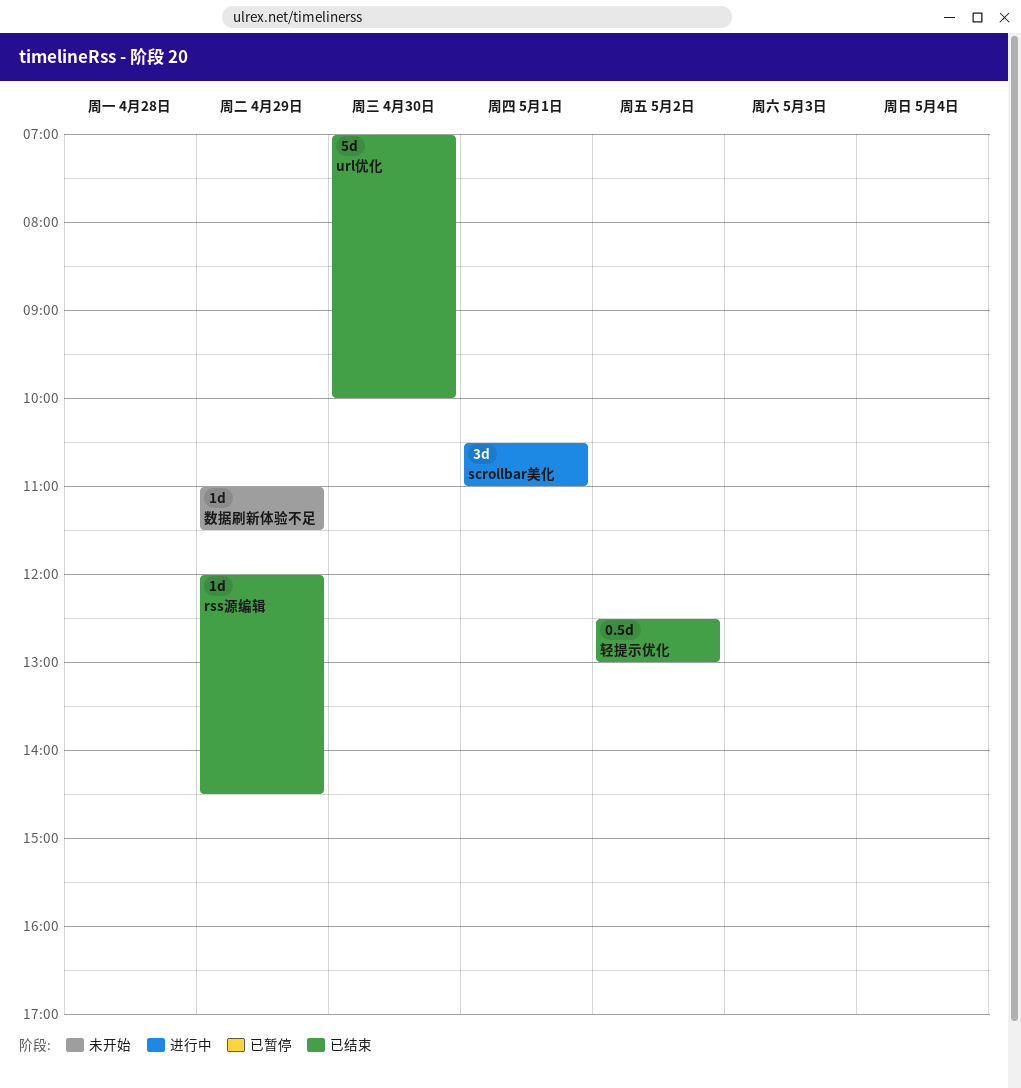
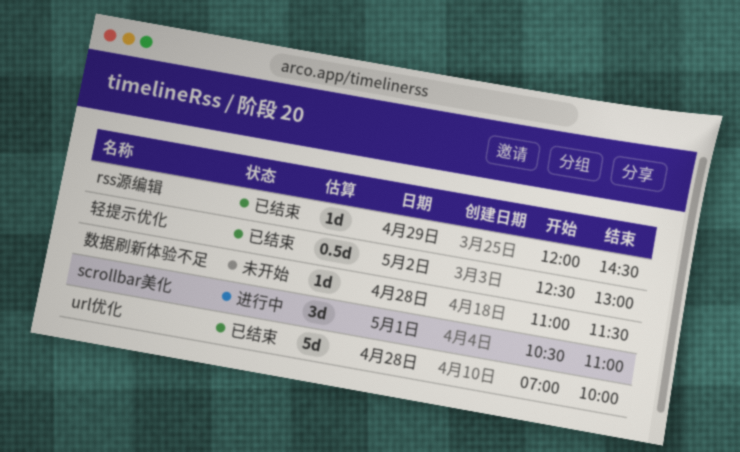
url优化, day: Apr 30 -> Apr 28
数据刷新体验不足, day: Apr 29 -> Apr 28

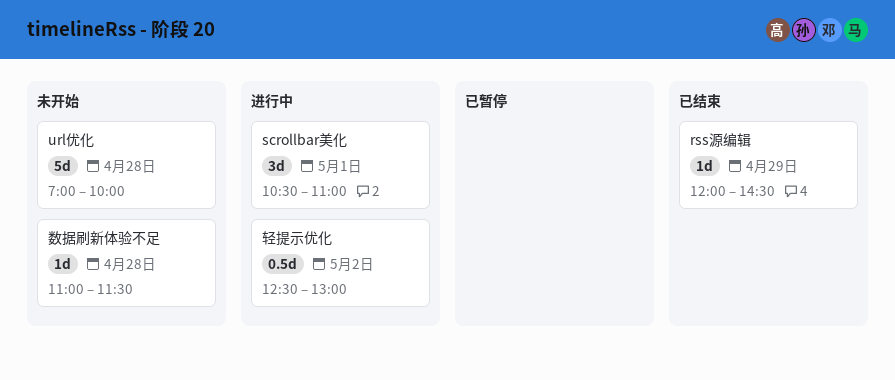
url优化, status: 已结束 -> 未开始
轻提示优化, status: 已结束 -> 进行中

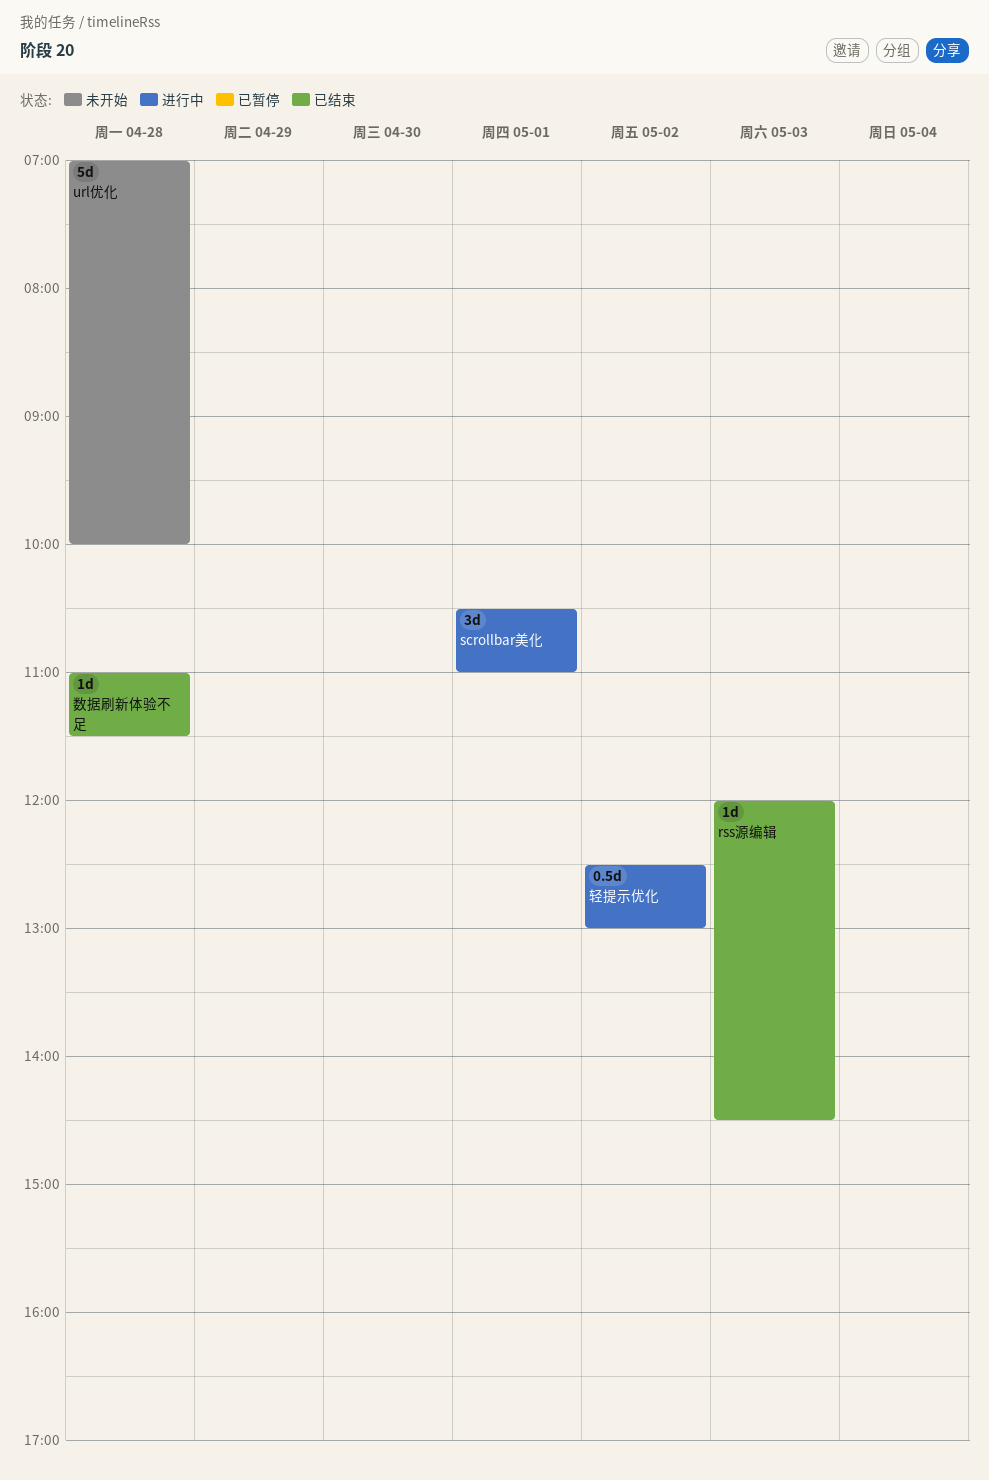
rss源编辑, day: Apr 29 -> May 3
数据刷新体验不足, status: 未开始 -> 已结束

